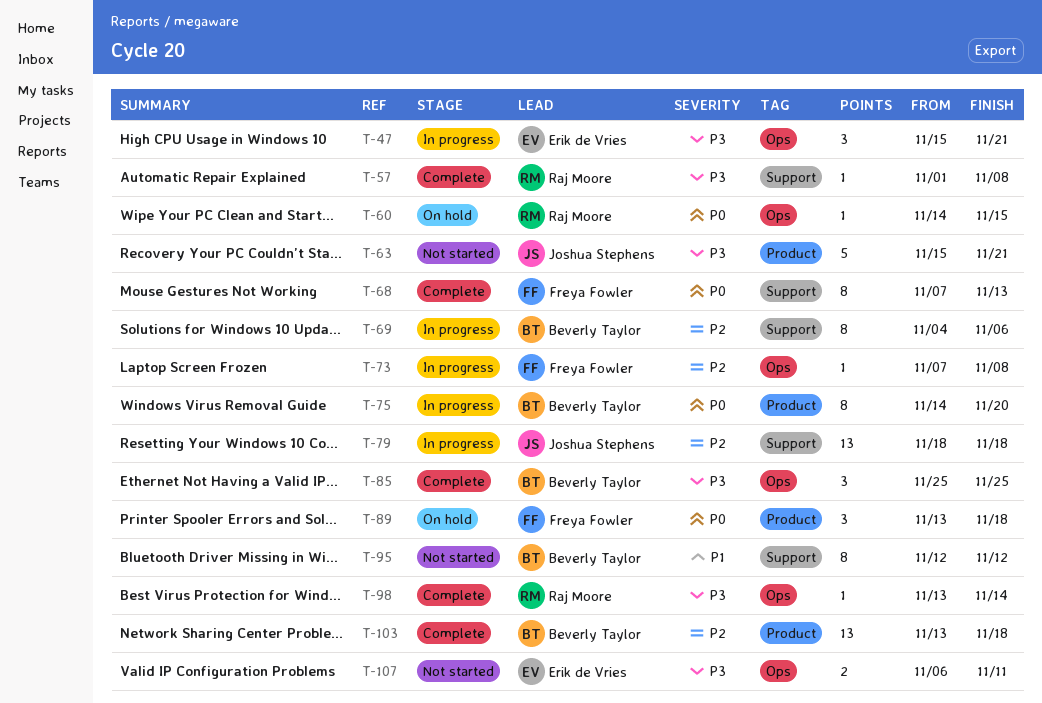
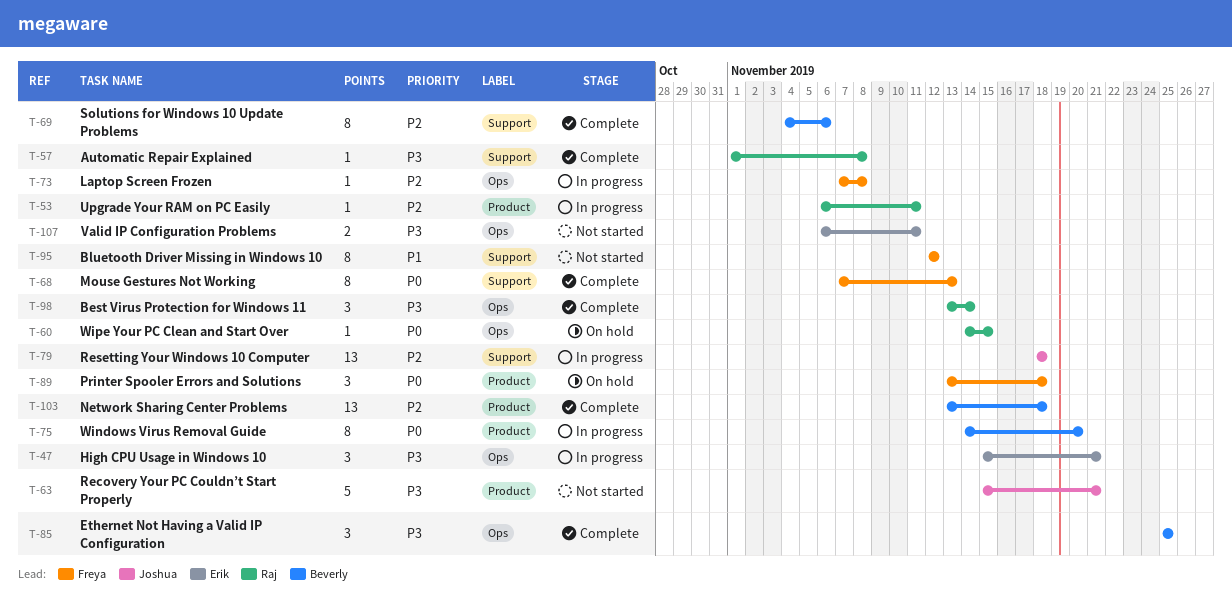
T-53: none -> present
T-69, status: In progress -> Complete
T-95, owner: Beverly Taylor -> Freya Fowler
T-98, estimate: 1 -> 3

